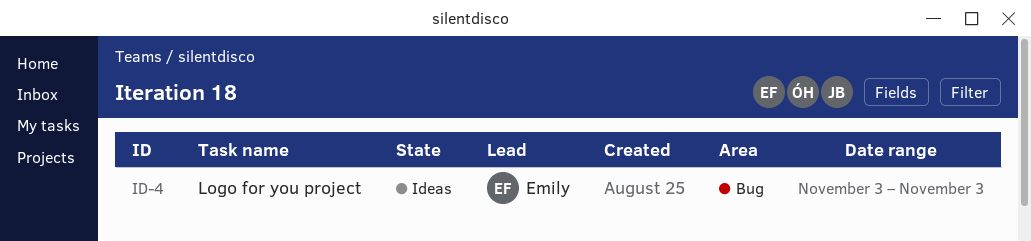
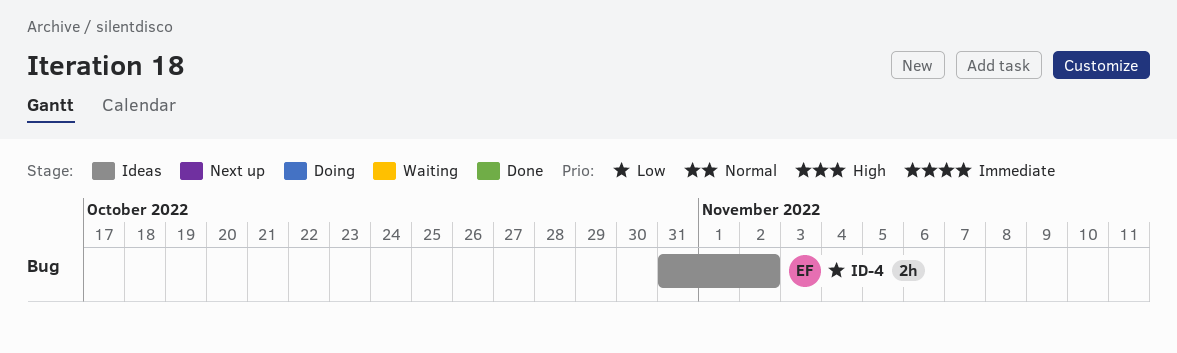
ID-4, start: Nov 3 -> Oct 31
ID-4, due: Nov 3 -> Nov 2

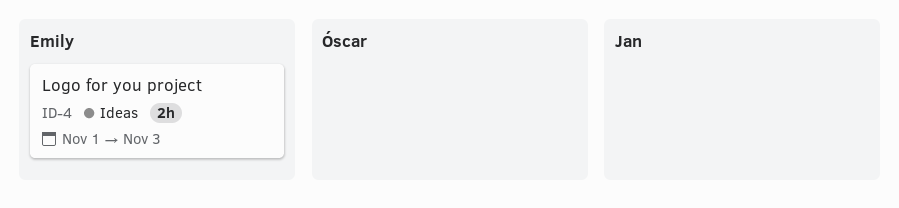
ID-4, start: Oct 31 -> Nov 1
ID-4, due: Nov 2 -> Nov 3

